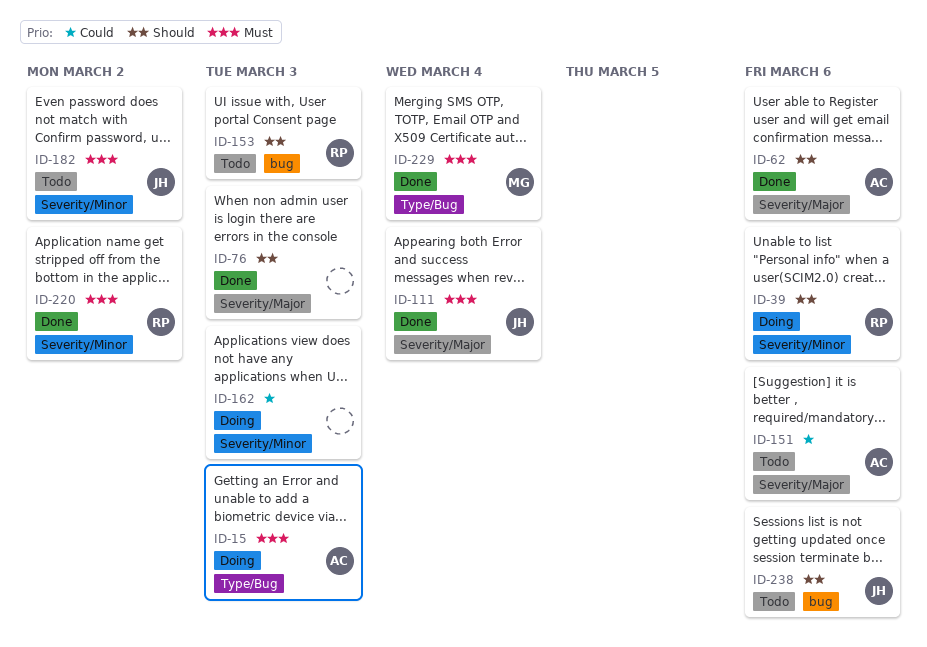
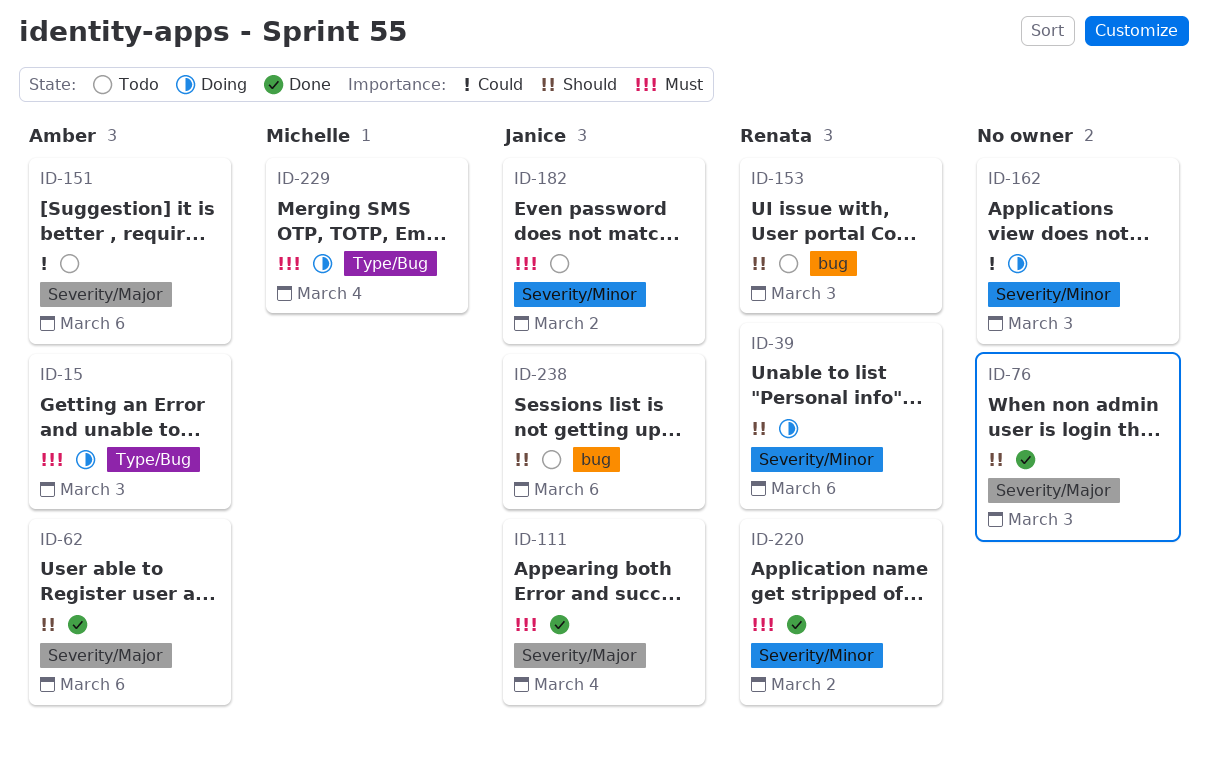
ID-229, status: Done -> Doing

